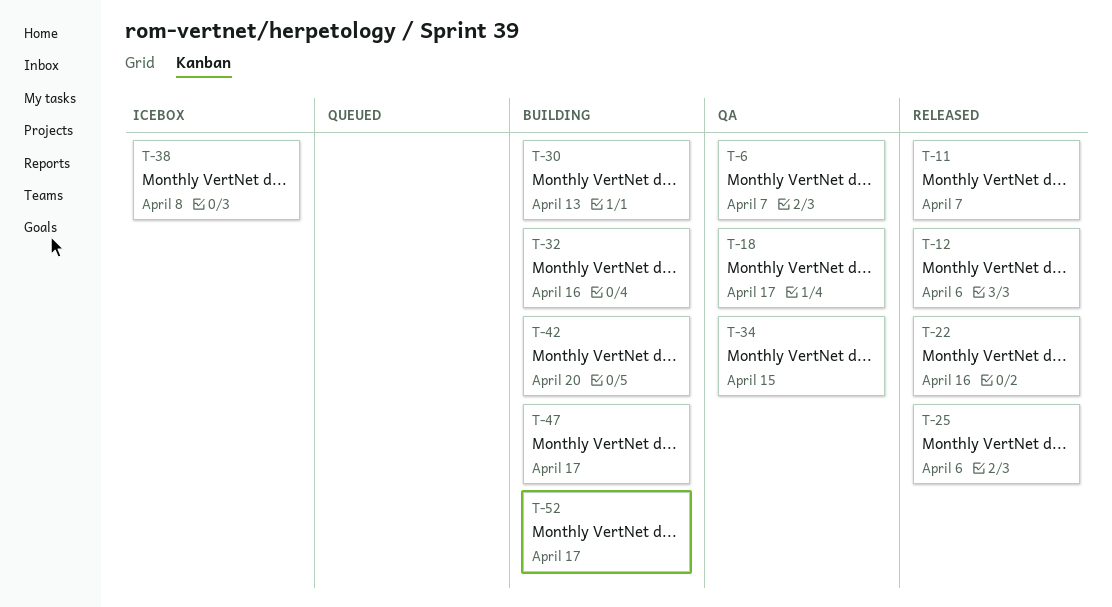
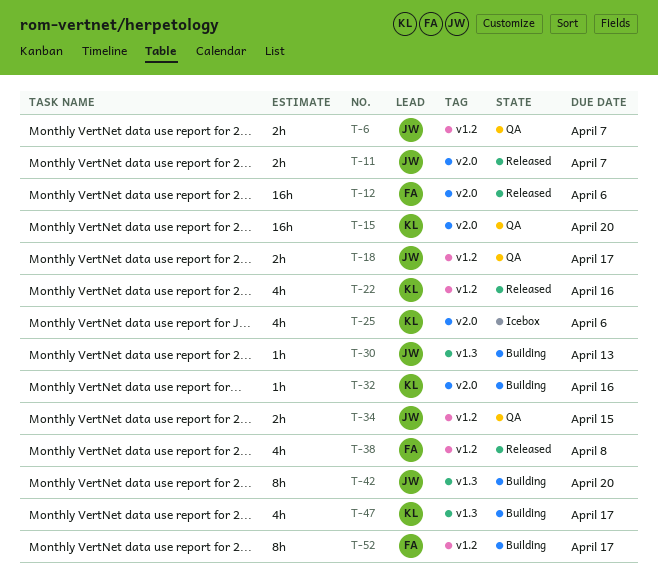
T-15: none -> present
T-25, status: Released -> Icebox
T-38, status: Icebox -> Released

